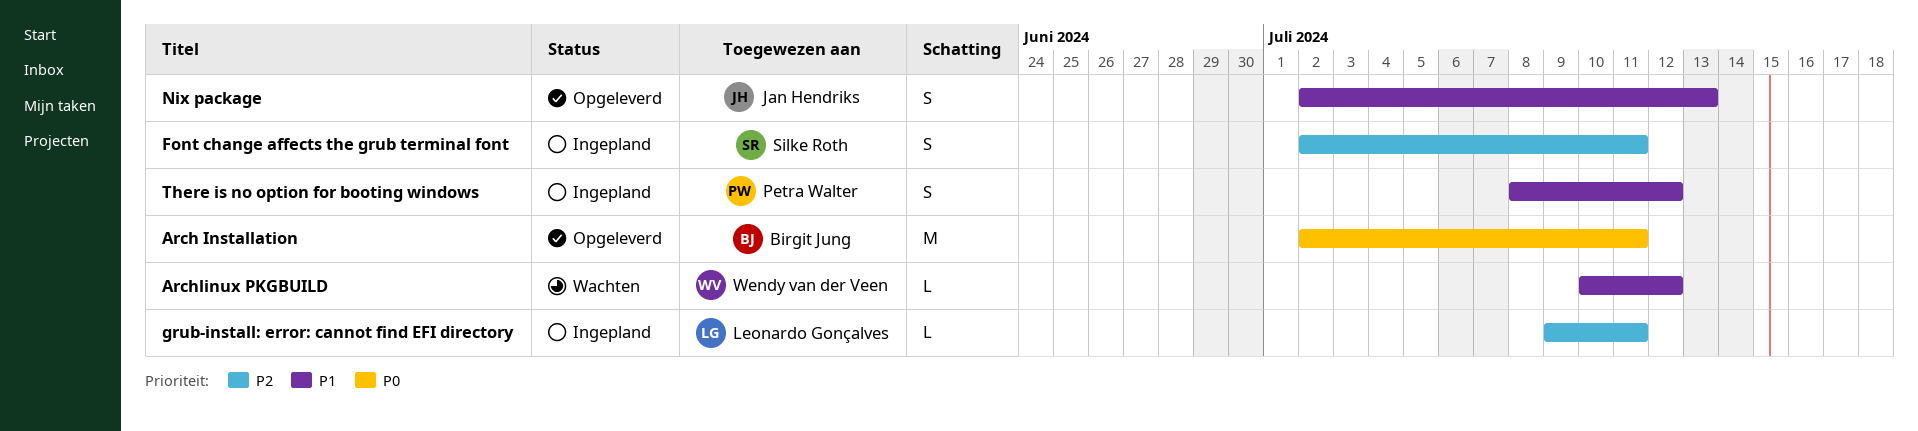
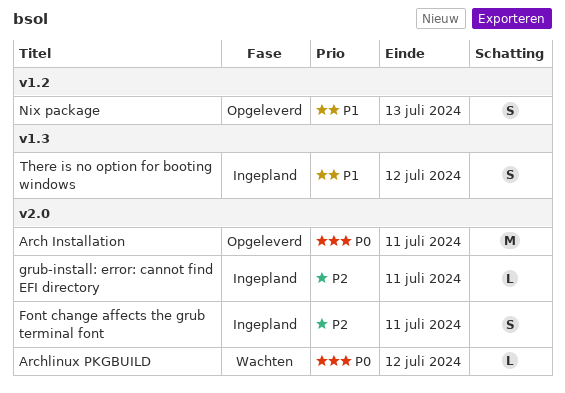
Archlinux PKGBUILD, priority: P1 -> P0

